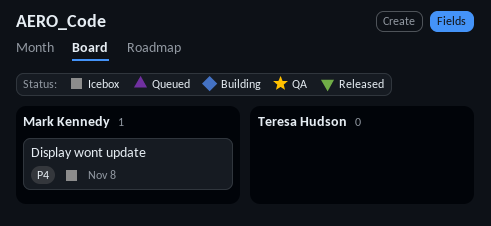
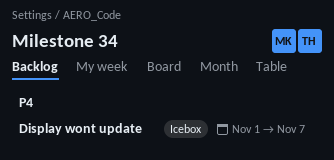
Display wont update, due: Nov 8 -> Nov 7

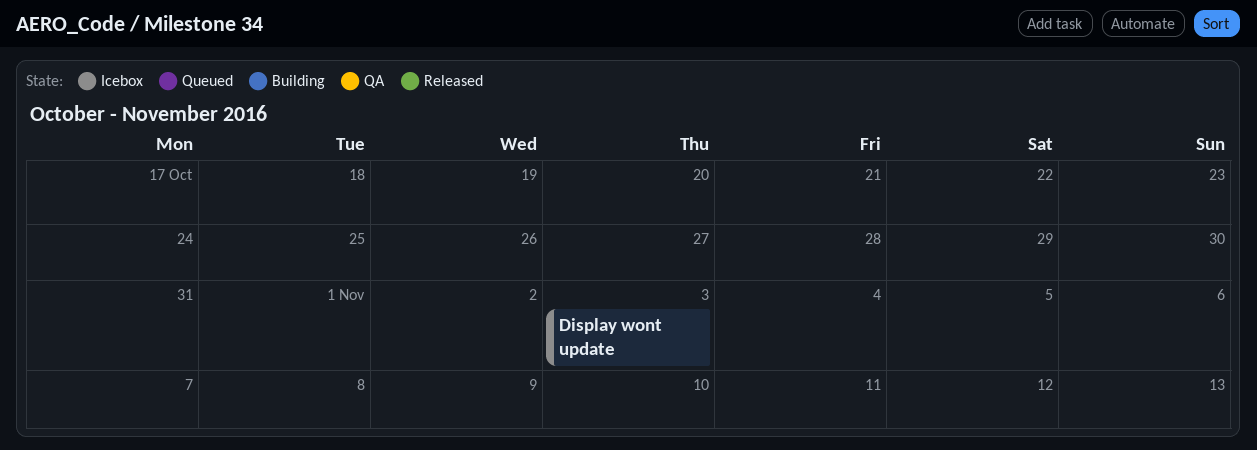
Display wont update, due: Nov 7 -> Nov 3

